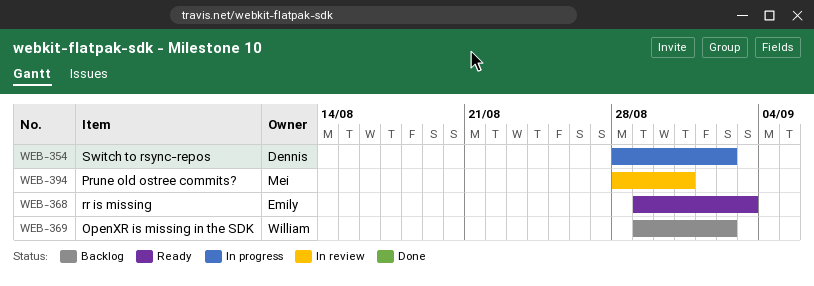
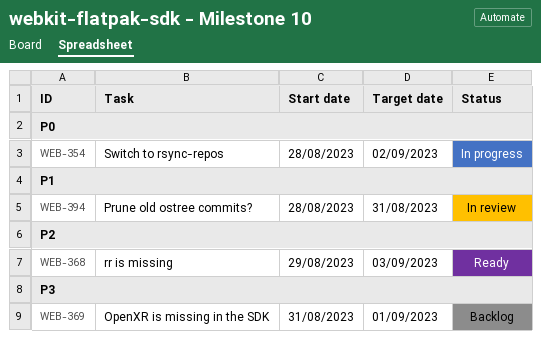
WEB-369, start: Aug 29 -> Aug 31
WEB-369, due: Sep 2 -> Sep 1

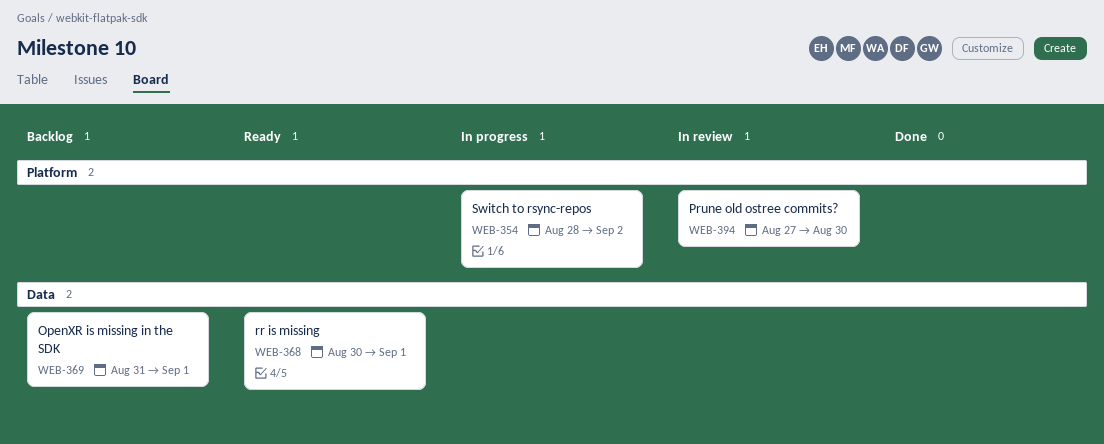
WEB-368, start: Aug 29 -> Aug 30
WEB-368, due: Sep 3 -> Sep 1
WEB-394, start: Aug 28 -> Aug 27
WEB-394, due: Aug 31 -> Aug 30

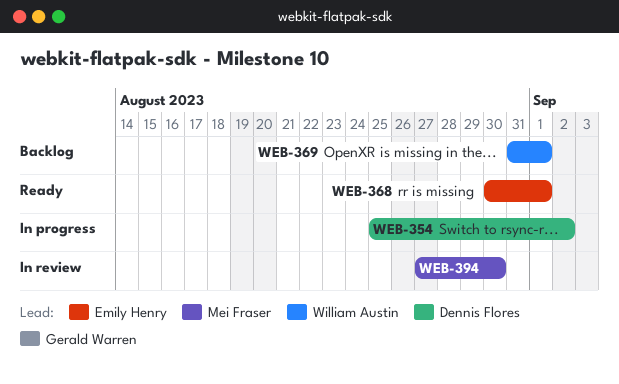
WEB-354, start: Aug 28 -> Aug 25

